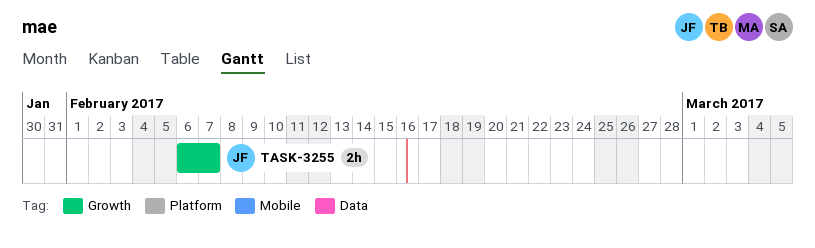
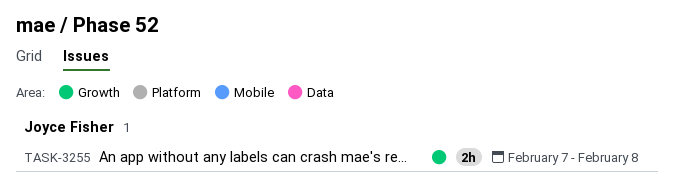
TASK-3255, start: Feb 6 -> Feb 7
TASK-3255, due: Feb 7 -> Feb 8

